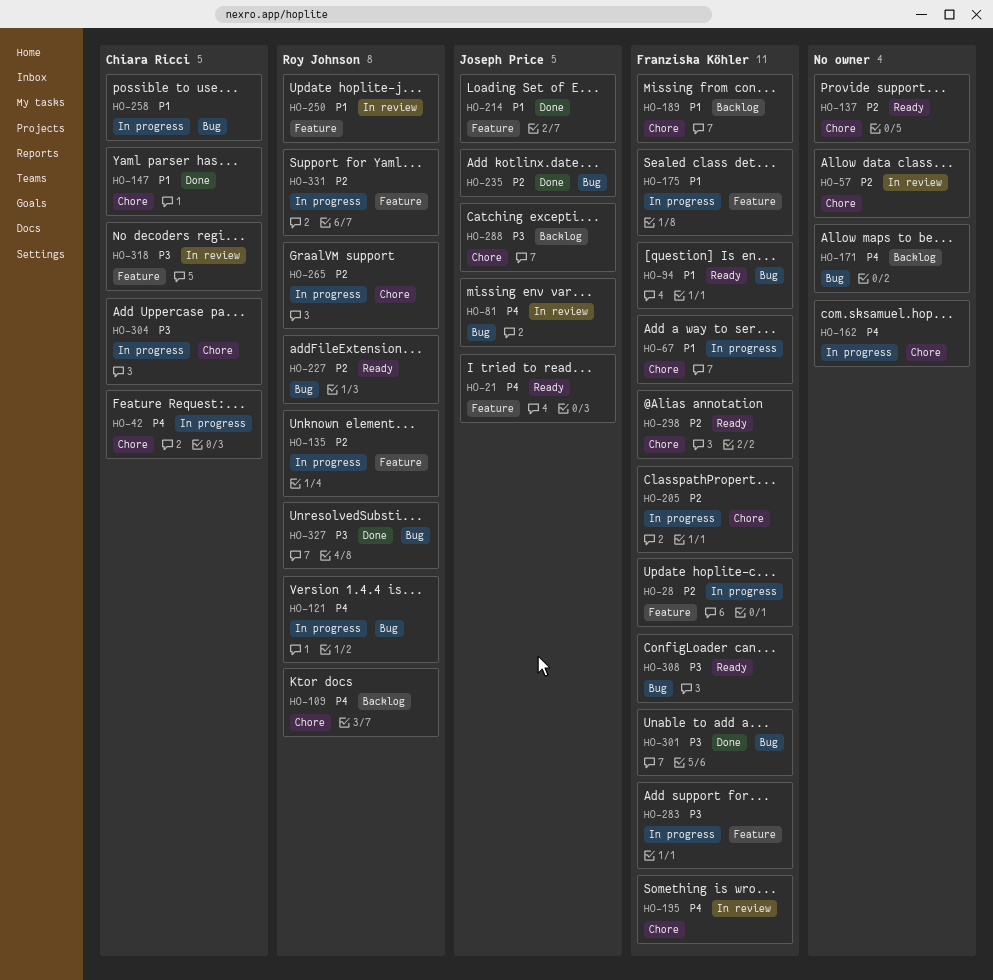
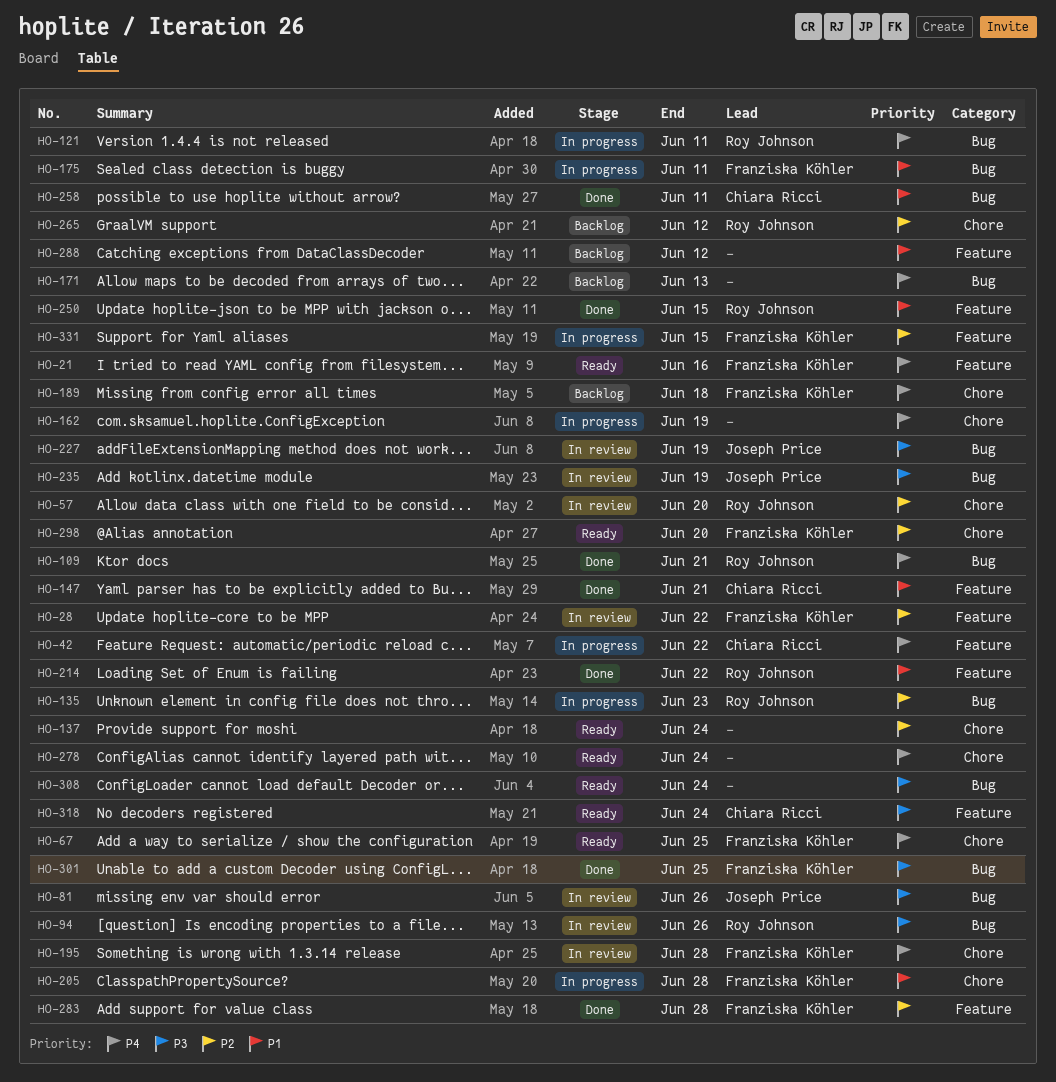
HO-21, owner: Joseph Price -> Franziska Köhler
HO-28, status: In progress -> In review
HO-42, label: Chore -> Feature
HO-57, owner: none -> Roy Johnson
HO-67, status: In progress -> Ready
HO-67, priority: P1 -> P4
HO-81, priority: P4 -> P3
HO-94, status: Ready -> In review
HO-94, owner: Franziska Köhler -> Roy Johnson
HO-94, priority: P1 -> P3
HO-109, status: Backlog -> Done
HO-109, label: Chore -> Bug
HO-135, label: Feature -> Bug
HO-147, label: Chore -> Feature
HO-175, label: Feature -> Bug
HO-189, priority: P1 -> P4
HO-205, priority: P2 -> P1
HO-214, owner: Joseph Price -> Roy Johnson
HO-227, status: Ready -> In review
HO-227, owner: Roy Johnson -> Joseph Price
HO-227, priority: P2 -> P3
HO-235, status: Done -> In review
HO-235, priority: P2 -> P3
HO-250, status: In review -> Done
HO-258, status: In progress -> Done
HO-265, status: In progress -> Backlog
HO-278: none -> present
HO-283, status: In progress -> Done
HO-283, priority: P3 -> P2
HO-288, owner: Joseph Price -> none
HO-288, priority: P3 -> P1
HO-288, label: Chore -> Feature
HO-304: present -> none
HO-308, owner: Franziska Köhler -> none
HO-318, status: In review -> Ready
HO-327: present -> none
HO-331, owner: Roy Johnson -> Franziska Köhler

